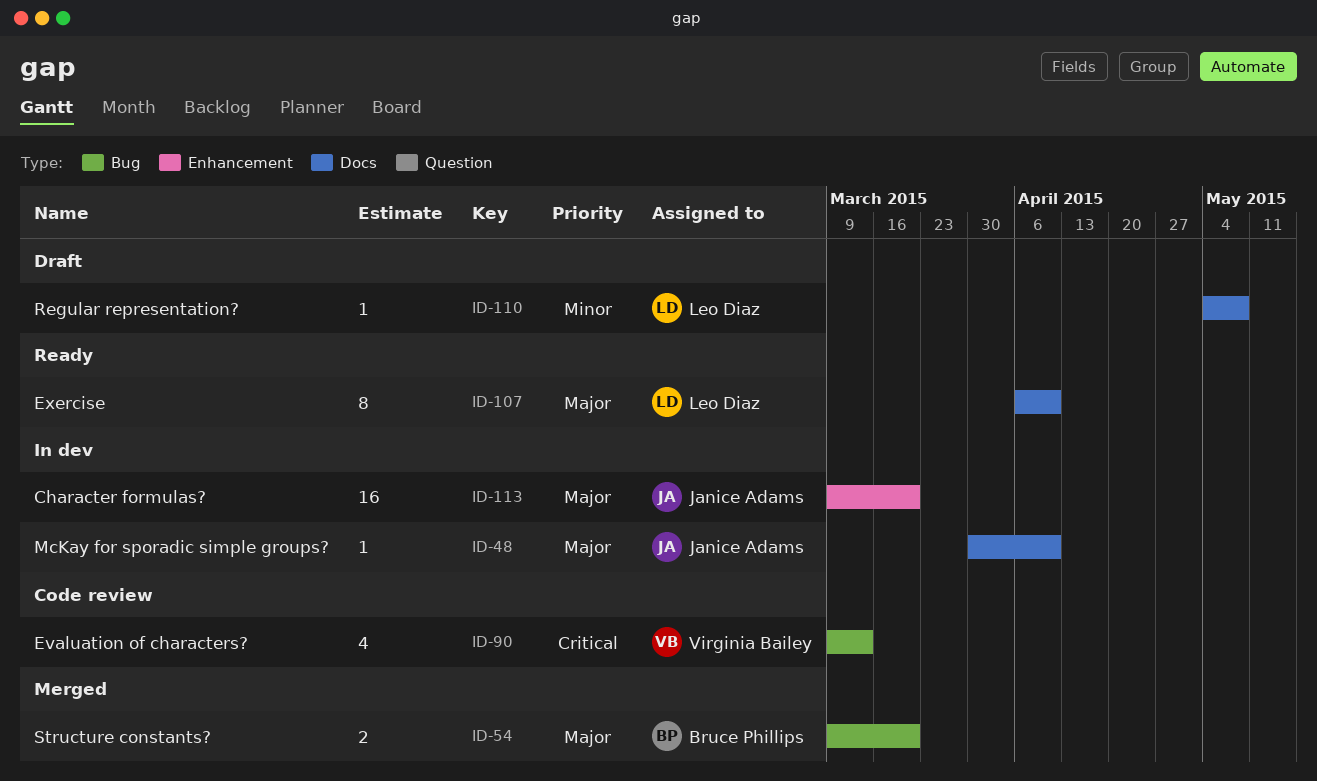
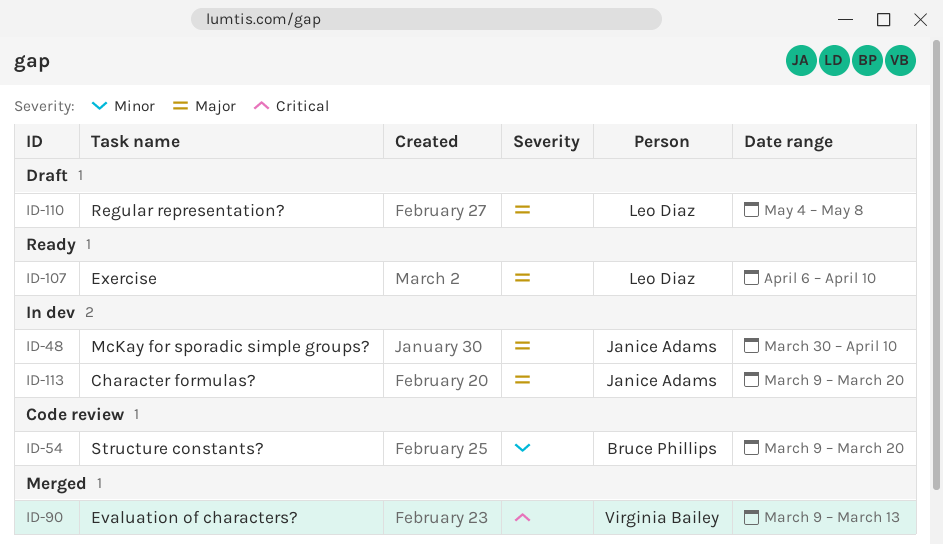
ID-54, status: Merged -> Code review
ID-54, priority: Major -> Minor
ID-90, status: Code review -> Merged
ID-110, priority: Minor -> Major

